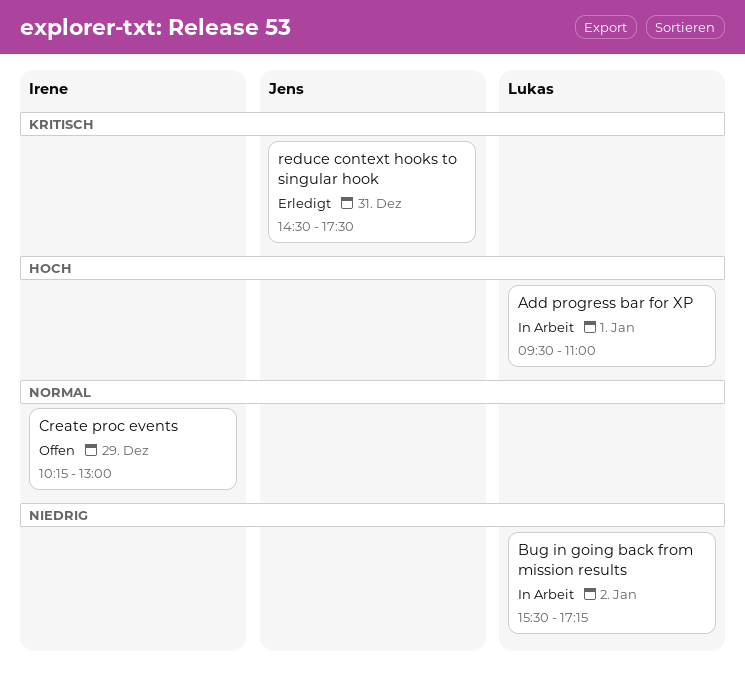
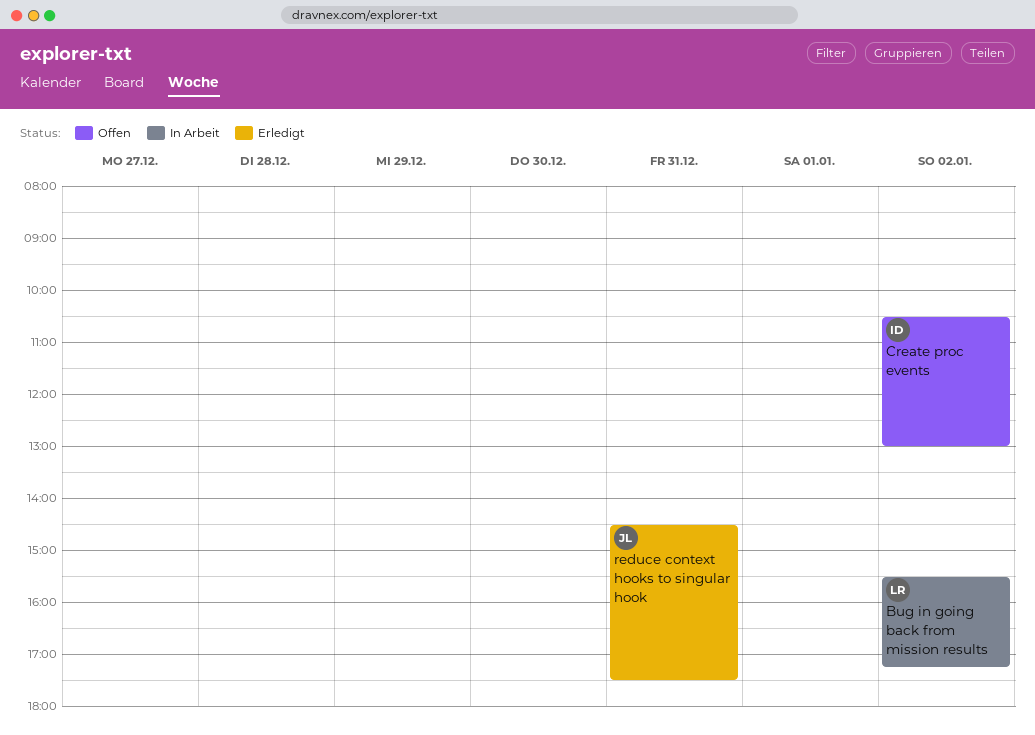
Add progress bar for XP: present -> none
Create proc events, day: Dec 29 -> Jan 2
Create proc events, begins: 10:15 -> 10:30

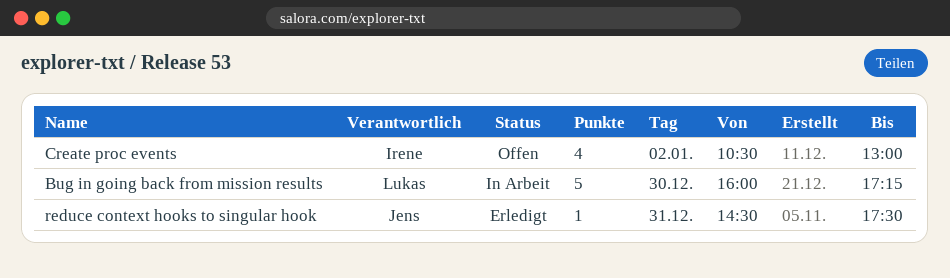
Bug in going back from mission results, day: Jan 2 -> Dec 30
Bug in going back from mission results, begins: 15:30 -> 16:00

